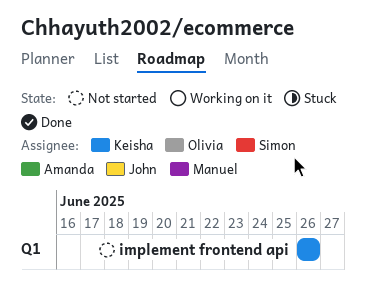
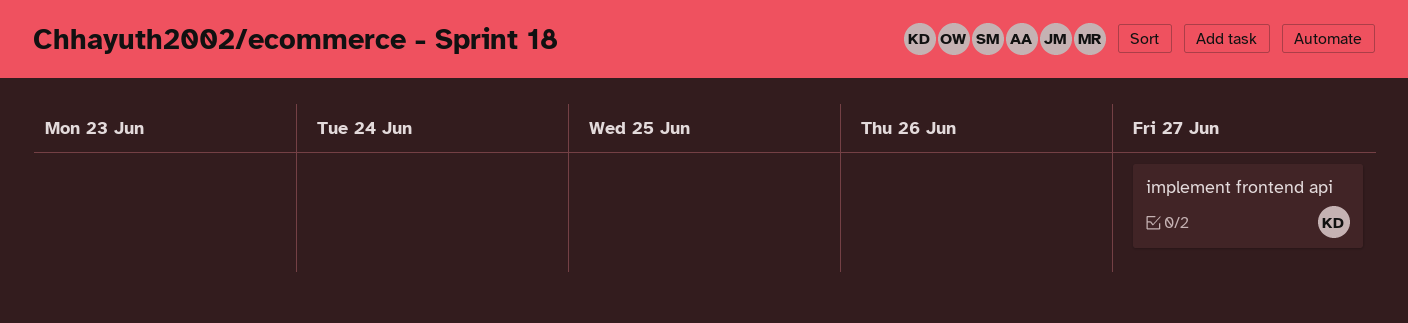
implement frontend api, due: Jun 26 -> Jun 27

